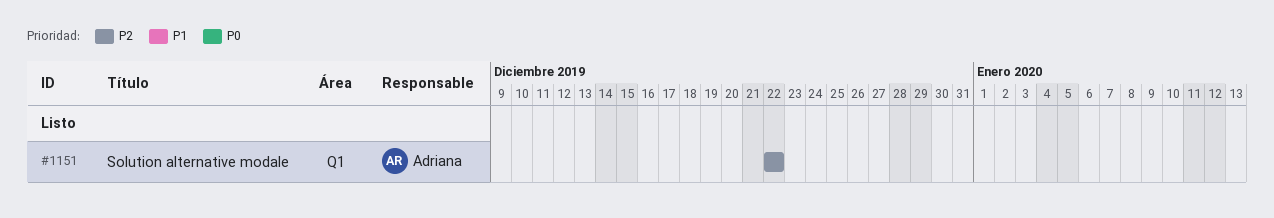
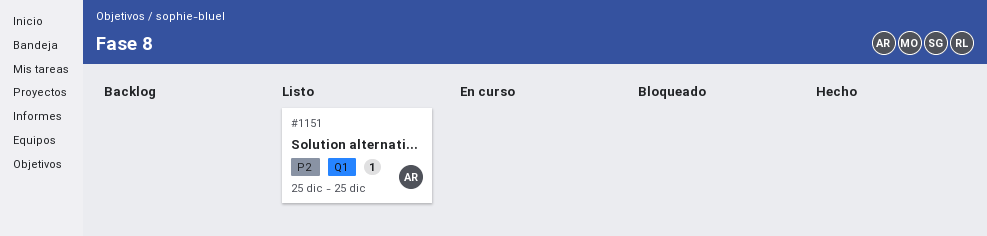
#1151, start: Dec 22 -> Dec 25
#1151, due: Dec 22 -> Dec 25

